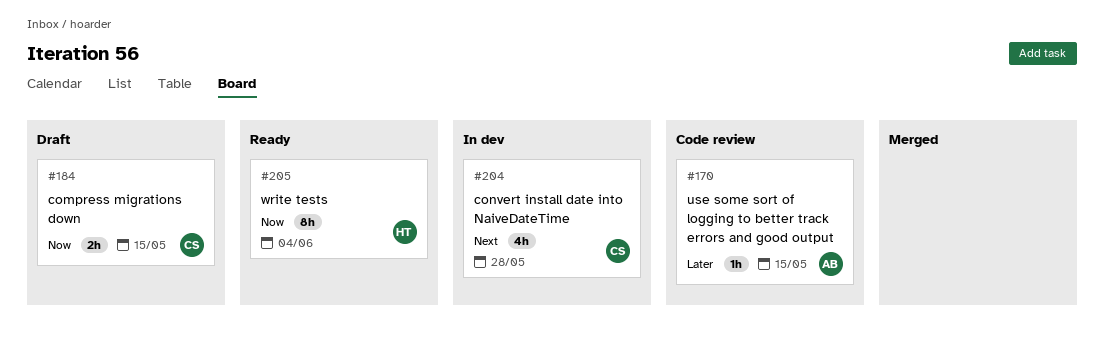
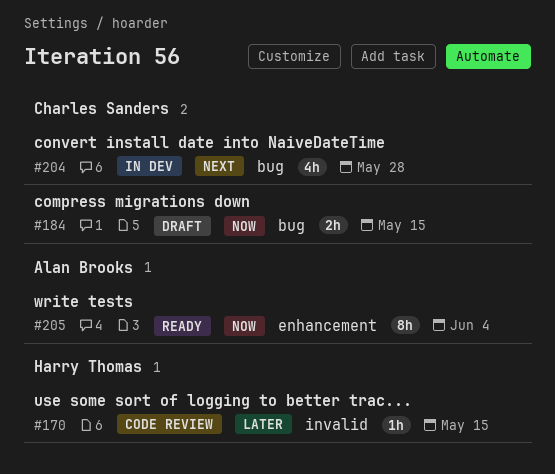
#170, owner: Alan Brooks -> Harry Thomas
#205, owner: Harry Thomas -> Alan Brooks

